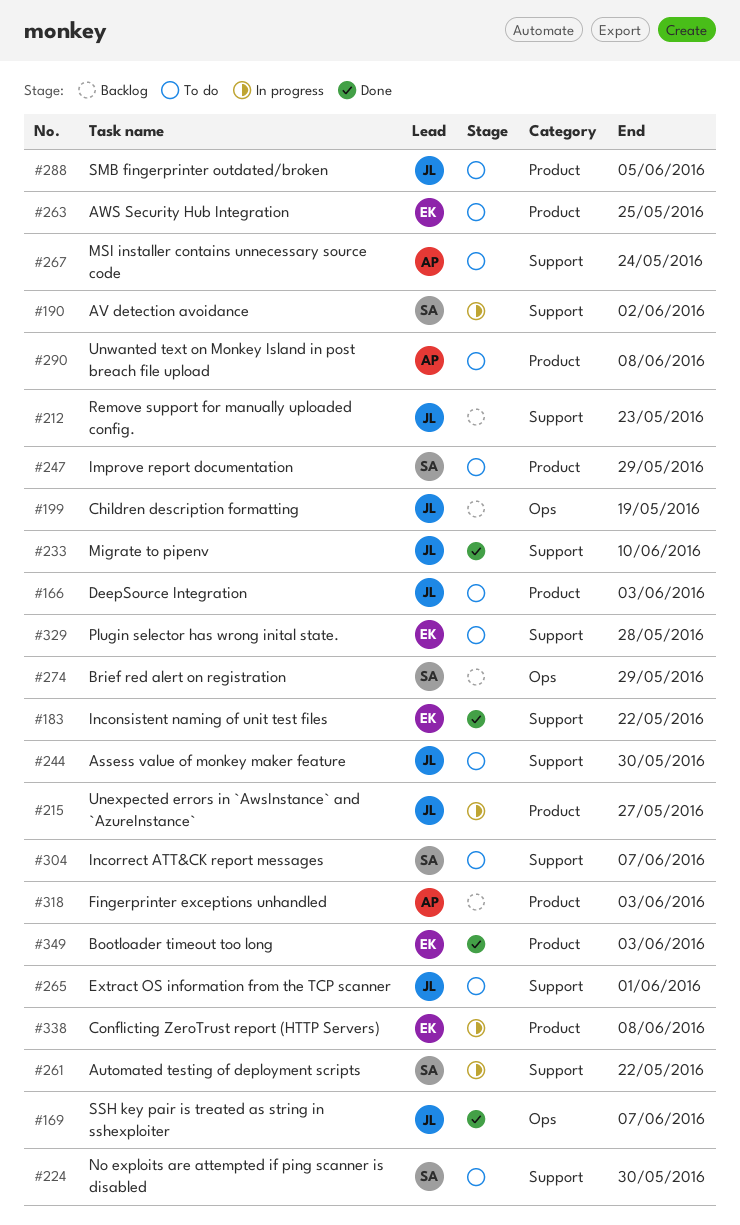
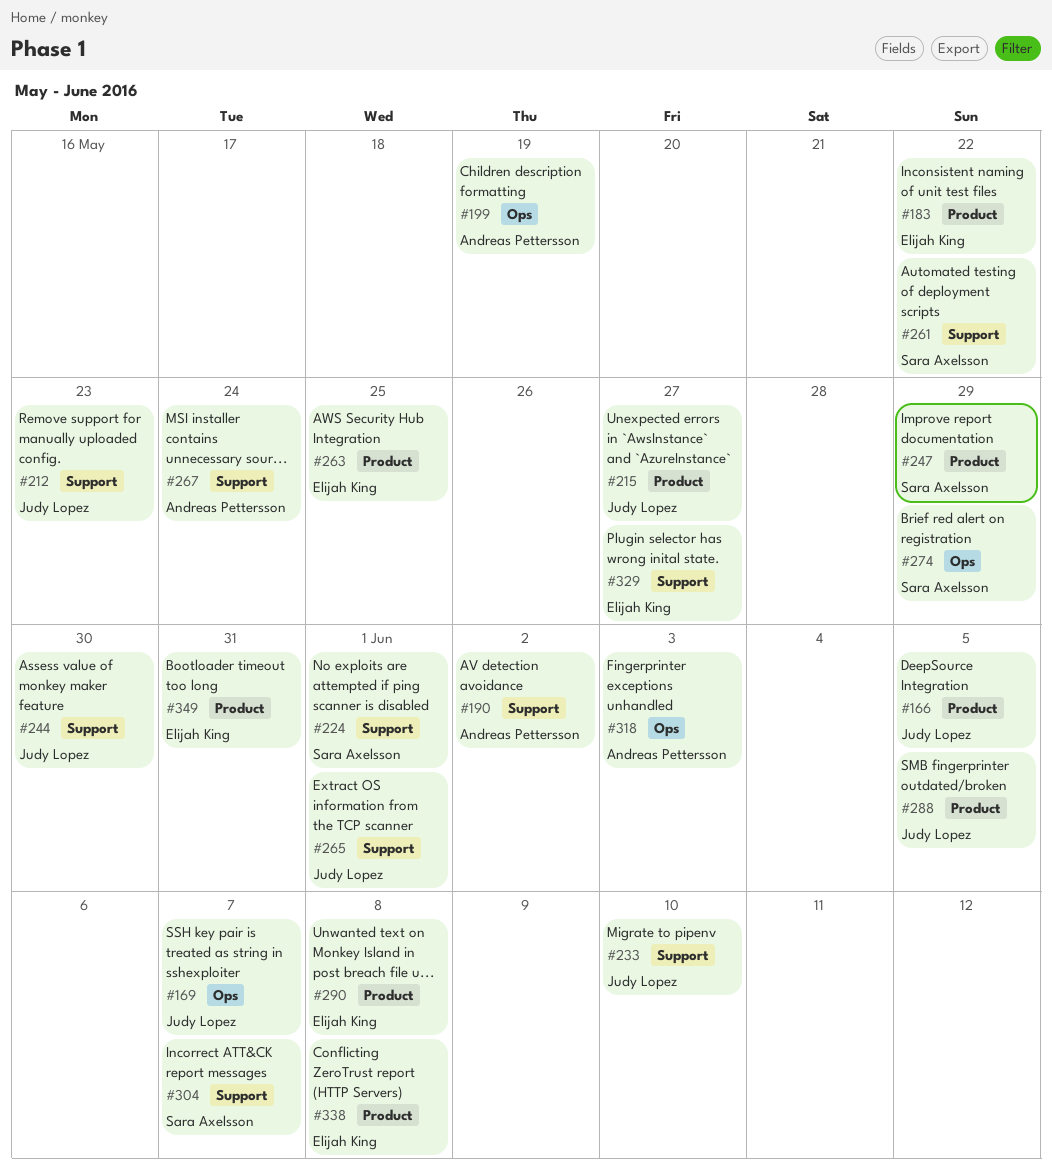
#166, due: Jun 3 -> Jun 5
#183, label: Support -> Product
#190, owner: Sara Axelsson -> Andreas Pettersson
#199, owner: Judy Lopez -> Andreas Pettersson
#224, due: May 30 -> Jun 1
#290, owner: Andreas Pettersson -> Elijah King
#318, label: Product -> Ops
#329, due: May 28 -> May 27
#349, due: Jun 3 -> May 31

